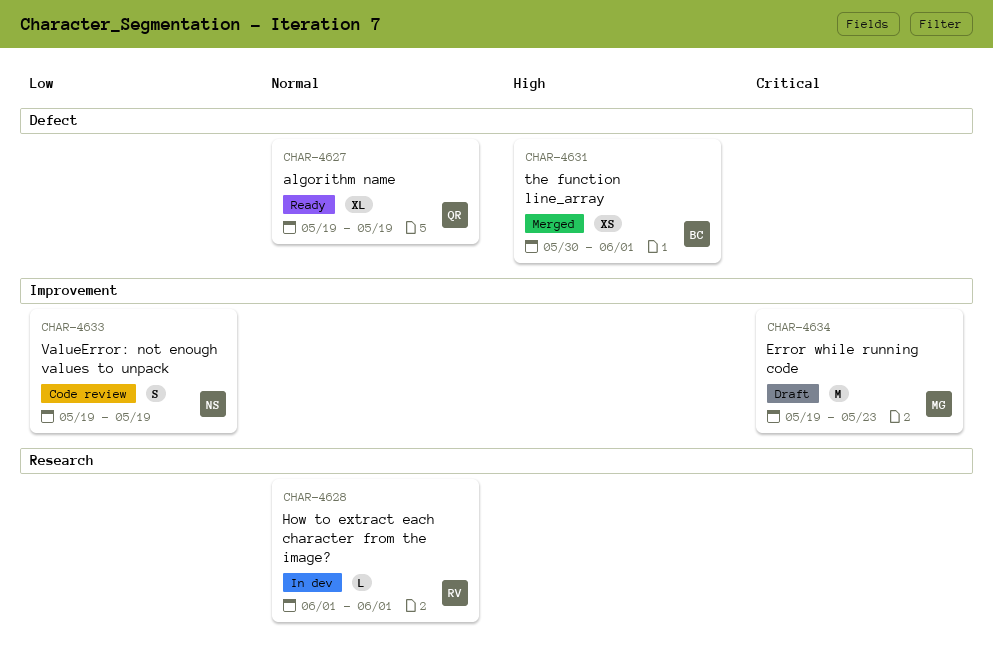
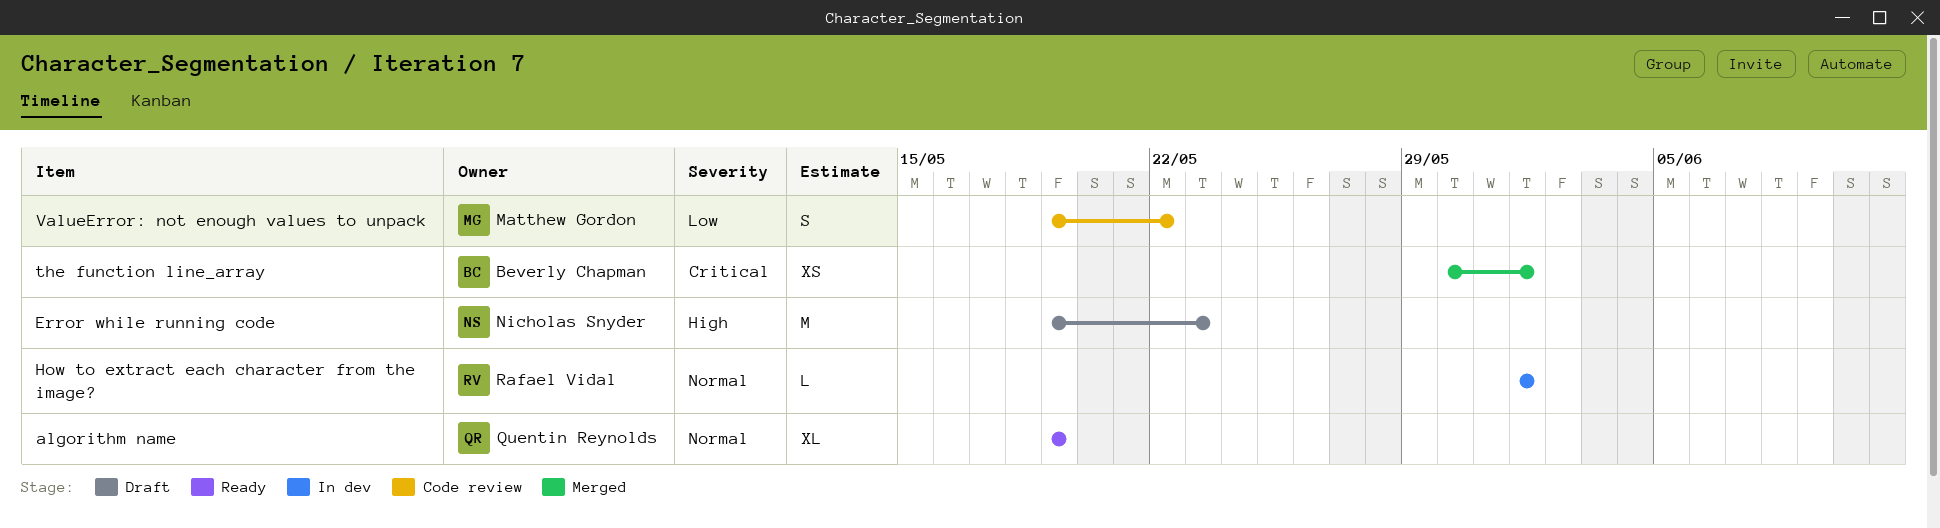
Error while running code, owner: Matthew Gordon -> Nicholas Snyder
Error while running code, priority: Critical -> High
the function line_array, priority: High -> Critical
ValueError: not enough values to unpack, owner: Nicholas Snyder -> Matthew Gordon
ValueError: not enough values to unpack, due: May 19 -> May 22

